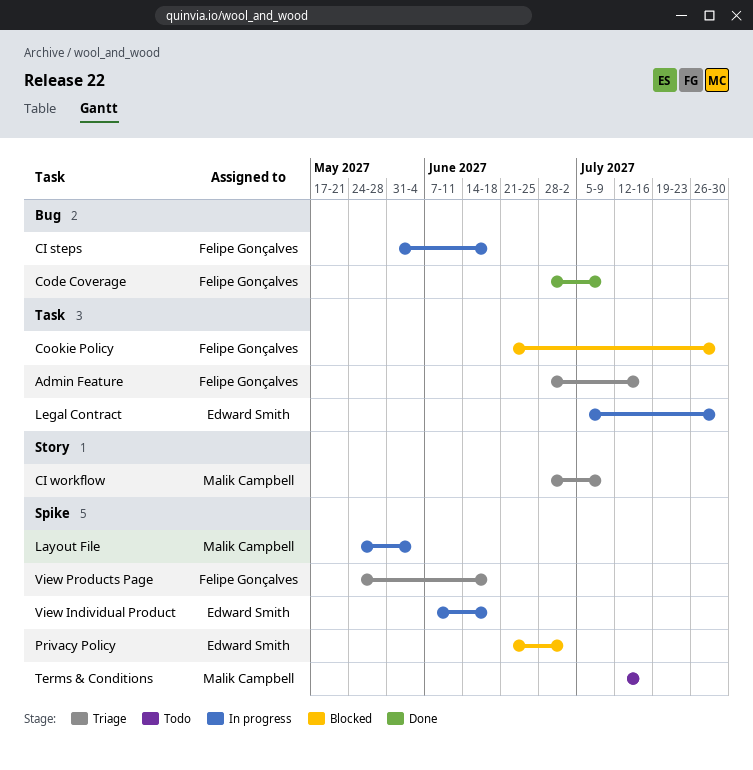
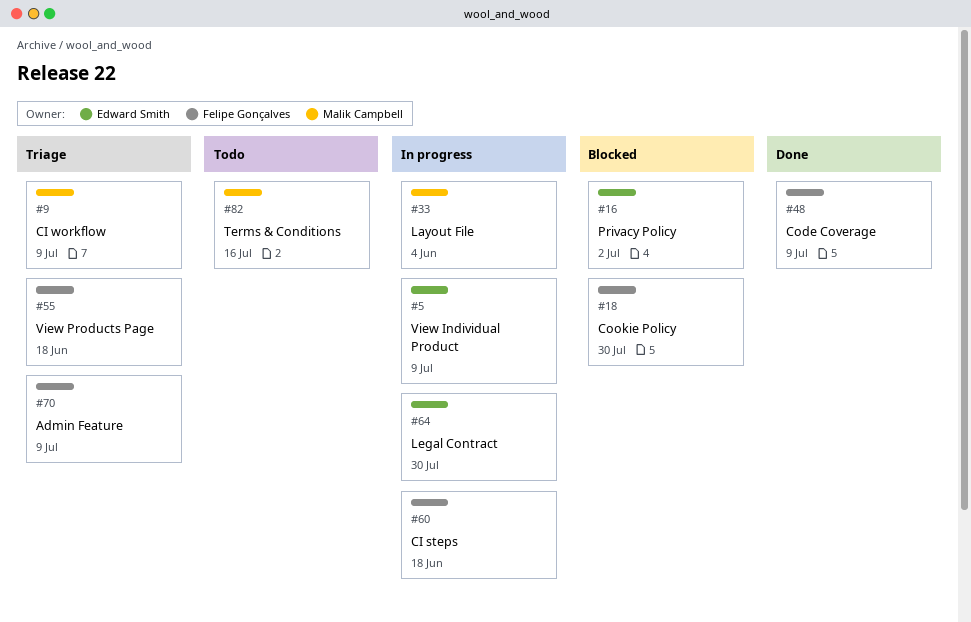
Admin Feature, due: Jul 16 -> Jul 9
View Individual Product, due: Jun 18 -> Jul 9

